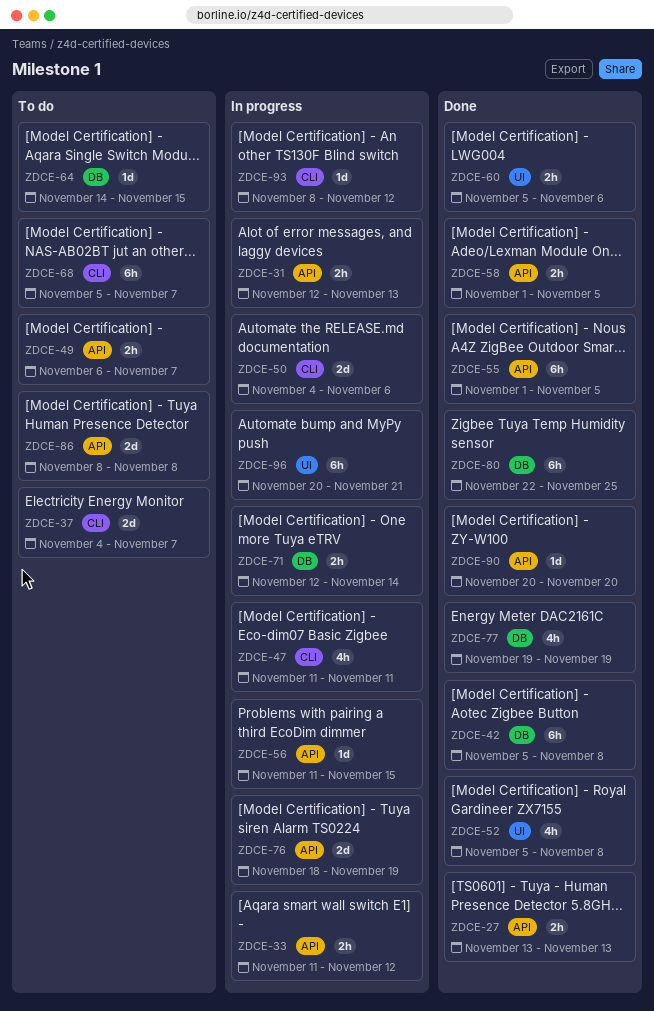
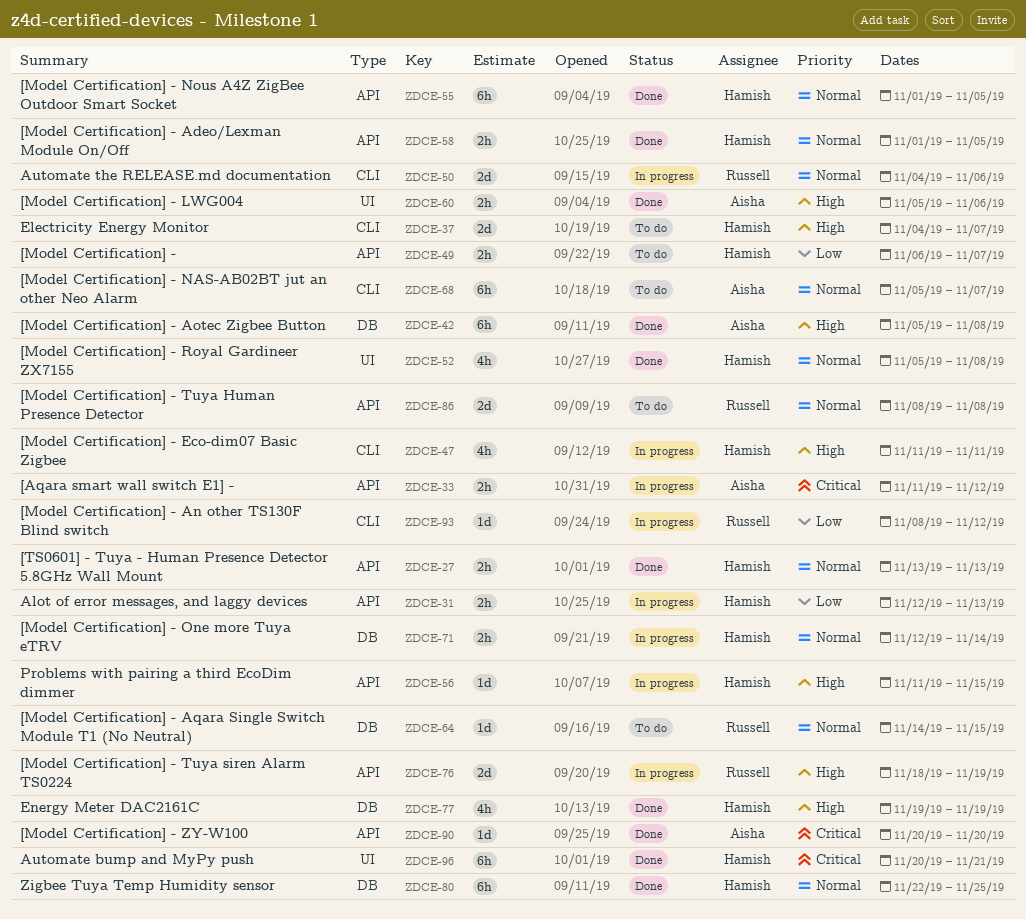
ZDCE-96, status: In progress -> Done

